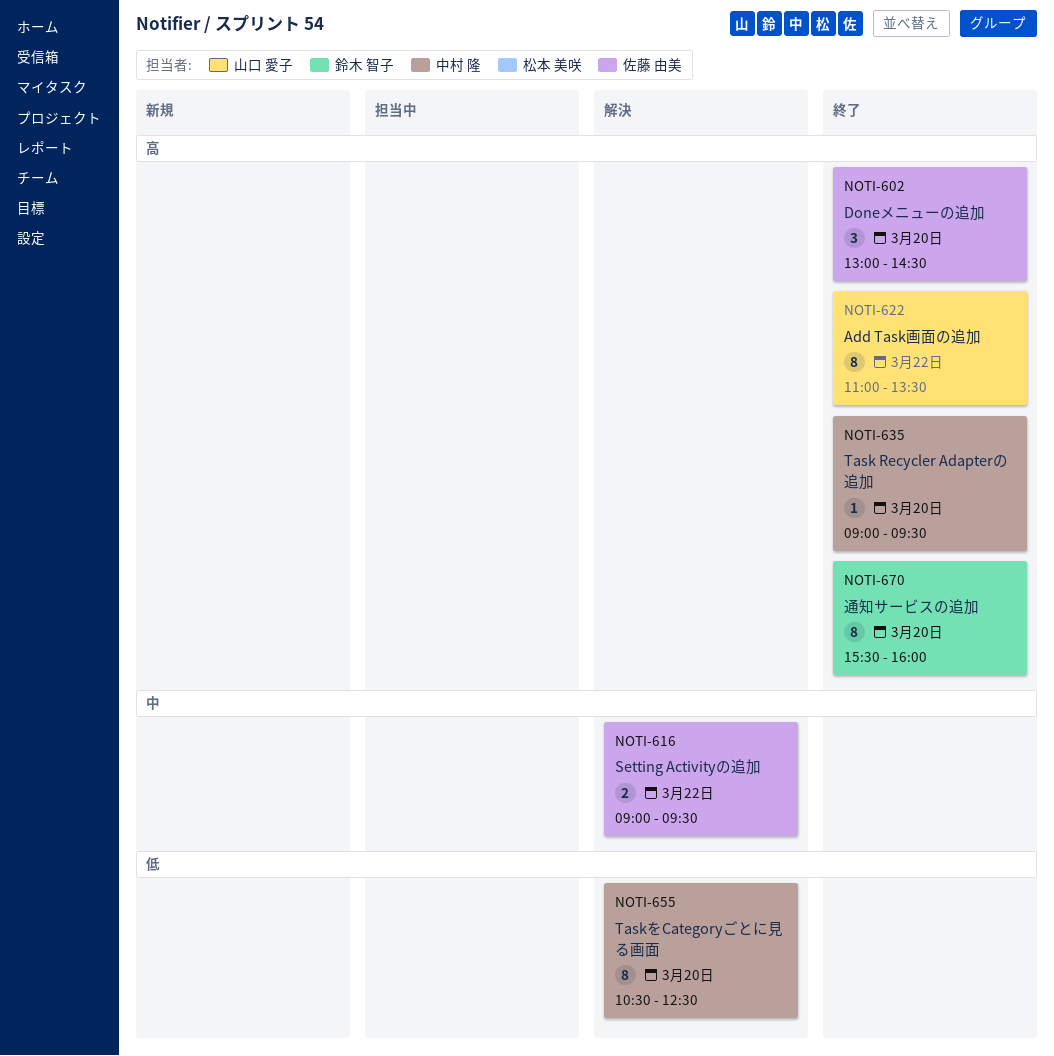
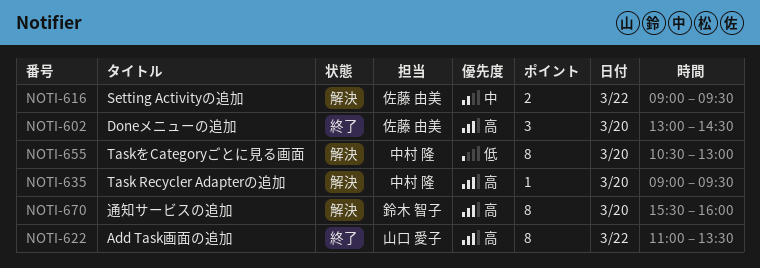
NOTI-635, status: 終了 -> 解決
NOTI-655, ends: 12:30 -> 13:00
NOTI-670, status: 終了 -> 解決

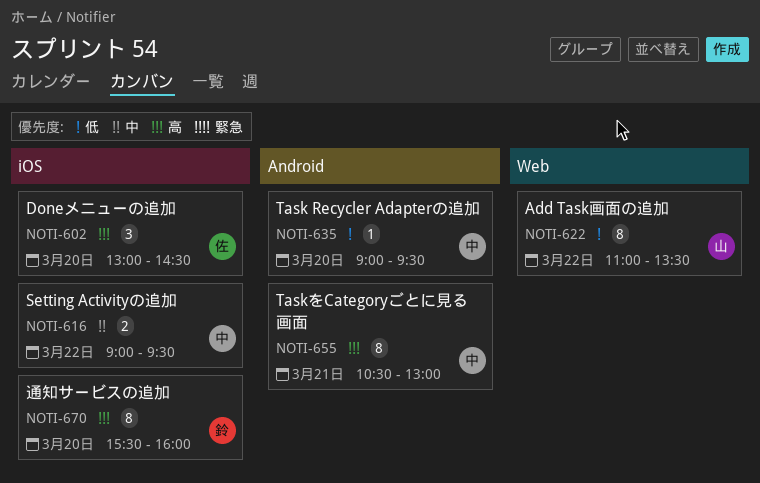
NOTI-616, owner: 佐藤 由美 -> 中村 隆
NOTI-622, priority: 高 -> 低
NOTI-635, priority: 高 -> 低
NOTI-655, priority: 低 -> 高
NOTI-655, day: Mar 20 -> Mar 21

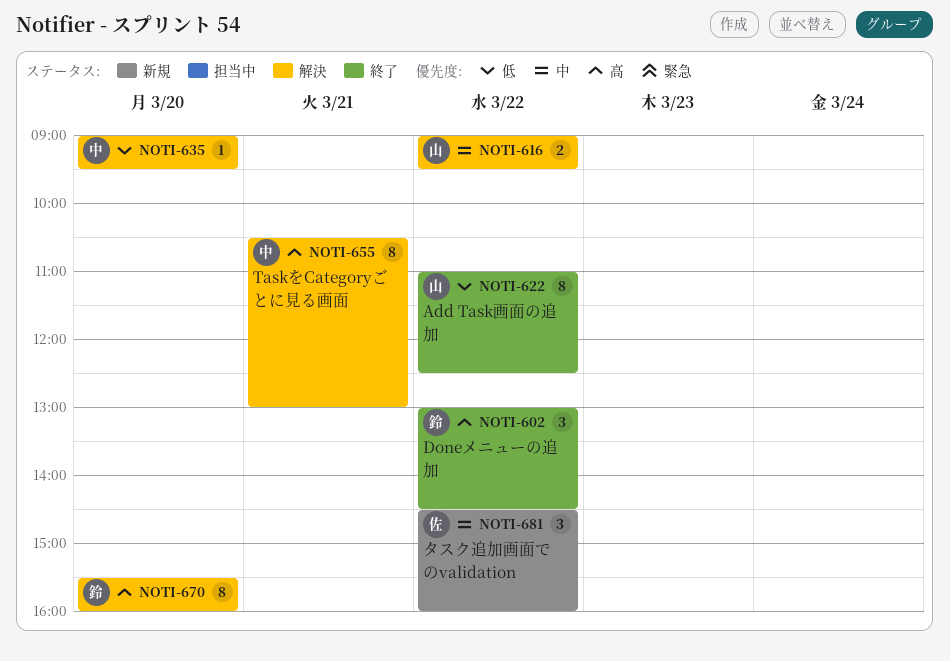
NOTI-602, owner: 佐 -> 鈴
NOTI-602, day: Mar 20 -> Mar 22
NOTI-616, owner: 中 -> 山
NOTI-622, ends: 13:30 -> 12:30
NOTI-681: none -> present

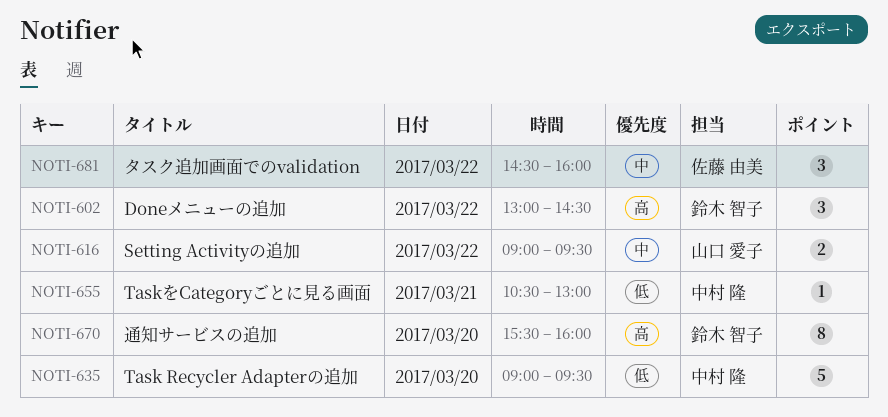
NOTI-622: present -> none
NOTI-635, estimate: 1 -> 5
NOTI-655, priority: 高 -> 低
NOTI-655, estimate: 8 -> 1

